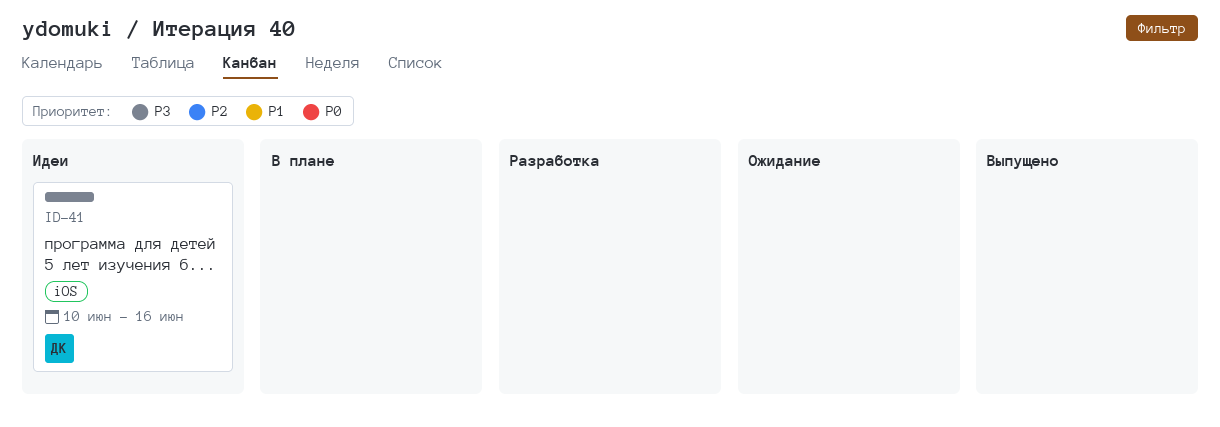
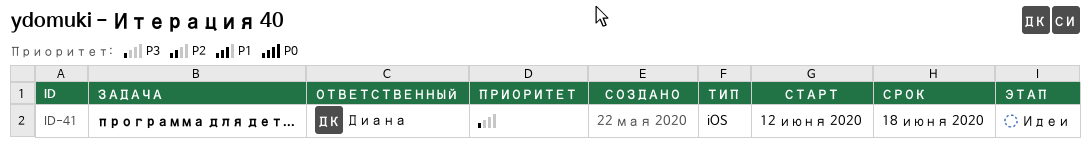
ID-41, start: Jun 10 -> Jun 12
ID-41, due: Jun 16 -> Jun 18

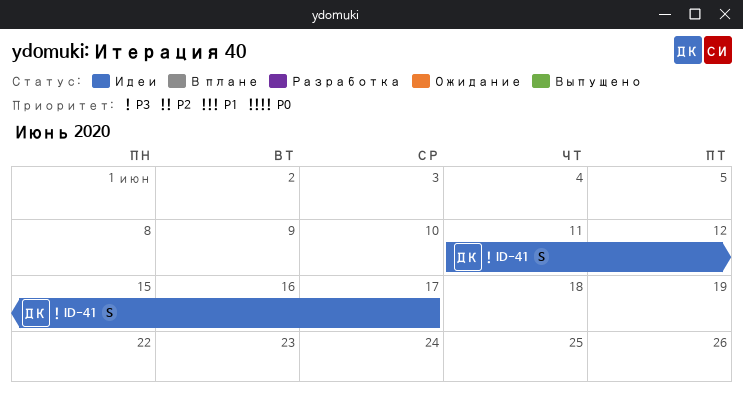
ID-41, start: Jun 12 -> Jun 11
ID-41, due: Jun 18 -> Jun 17

